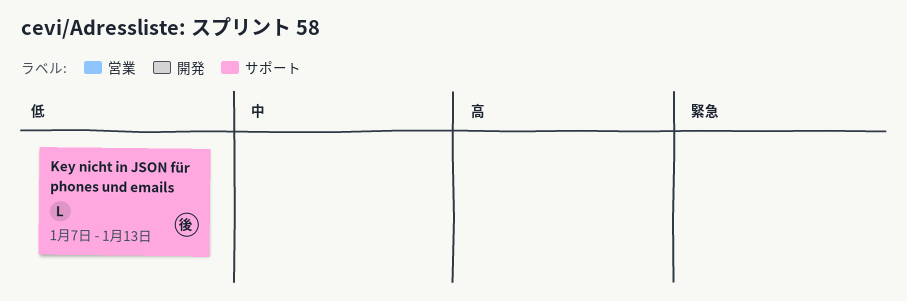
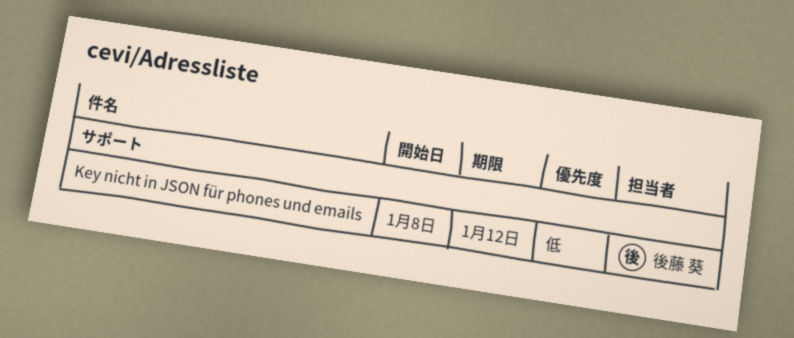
Key nicht in JSON für phones und emails, start: Jan 7 -> Jan 8
Key nicht in JSON für phones und emails, due: Jan 13 -> Jan 12

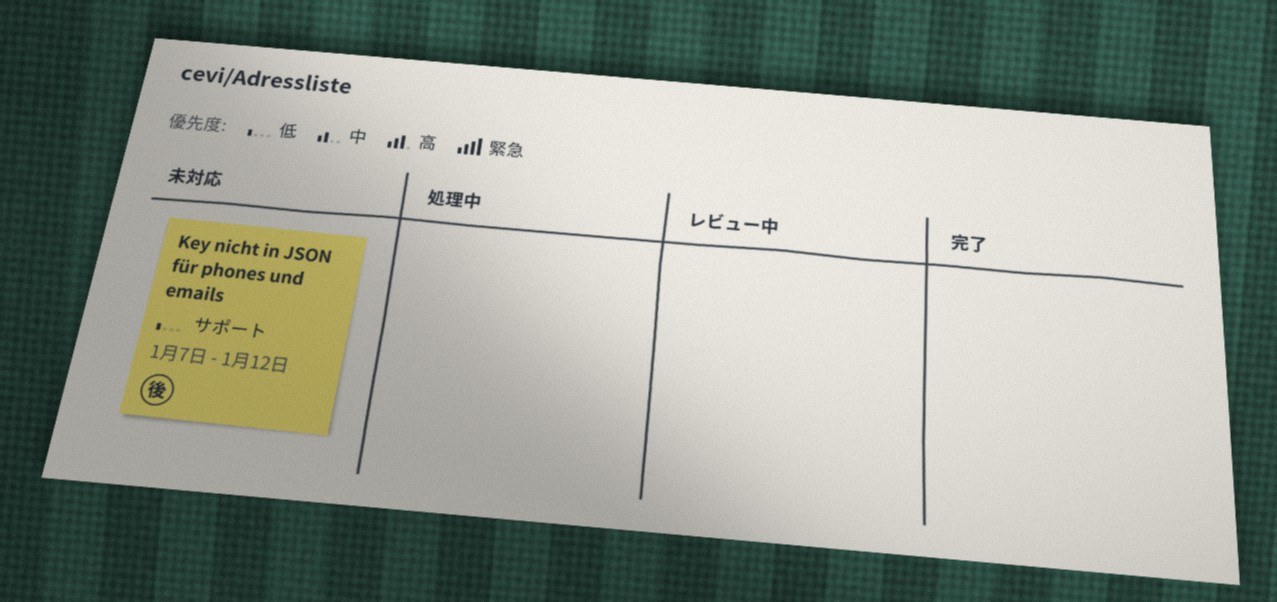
Key nicht in JSON für phones und emails, start: Jan 8 -> Jan 7

